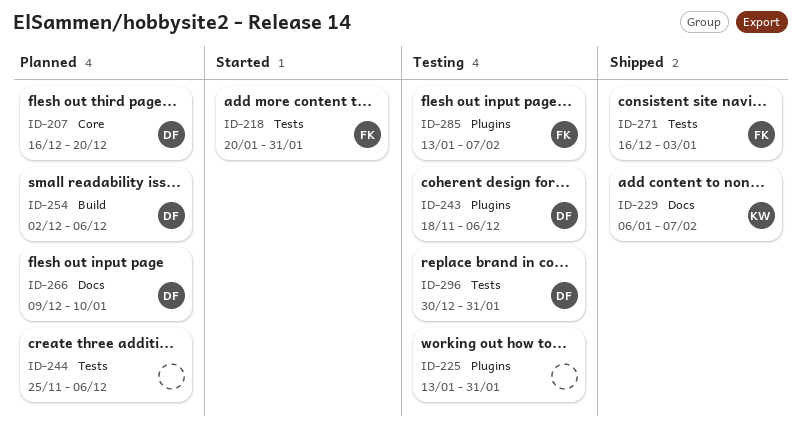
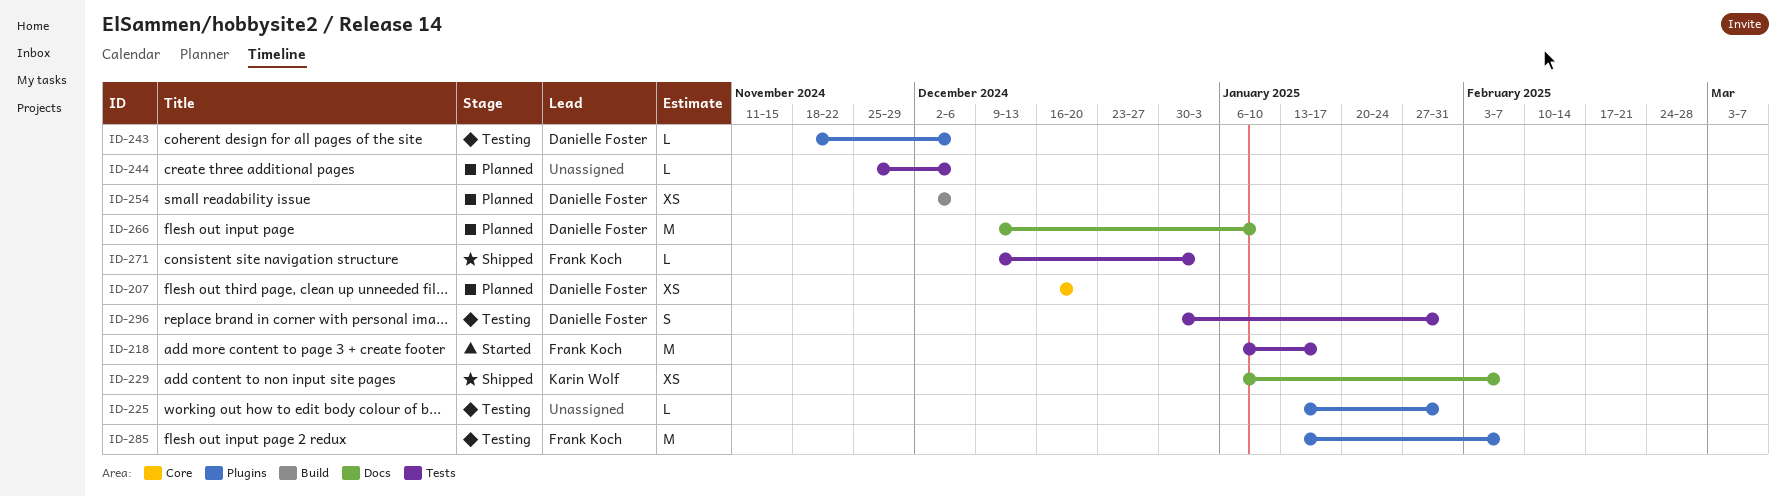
ID-218, start: Jan 20 -> Jan 6
ID-218, due: Jan 31 -> Jan 17
ID-271, start: Dec 16 -> Dec 9

